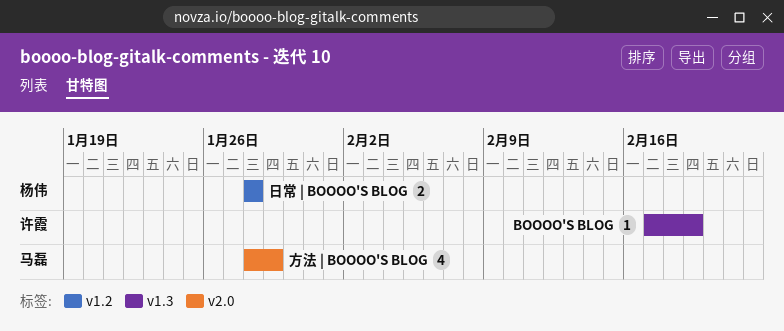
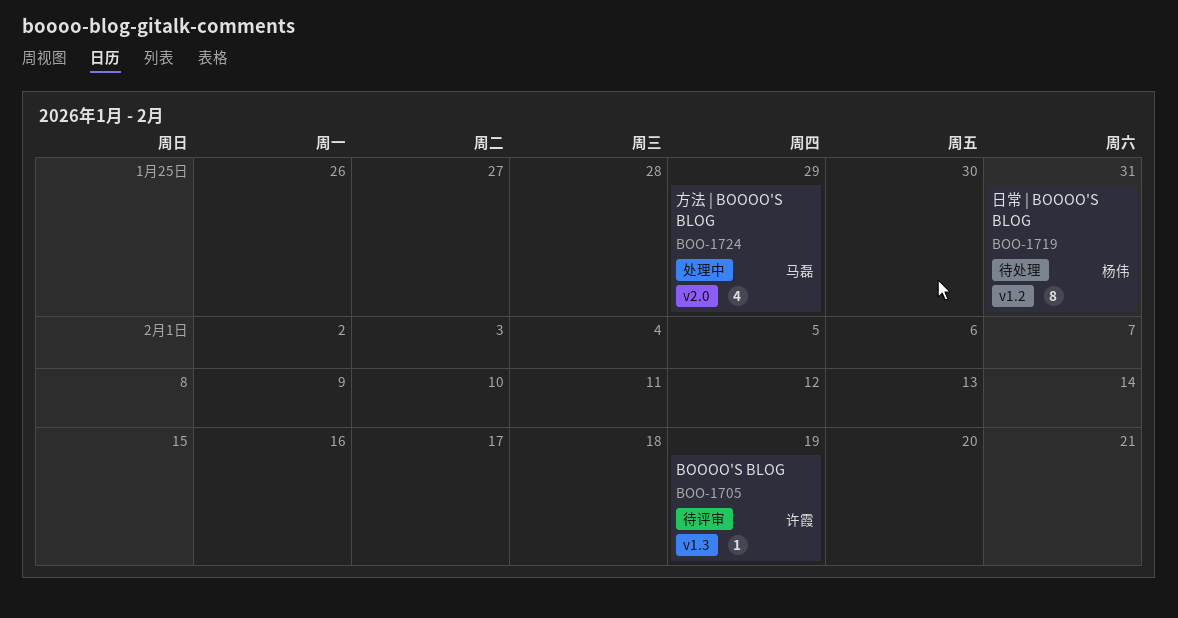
日常 | BOOOO'S BLOG, estimate: 2 -> 8
日常 | BOOOO'S BLOG, due: Jan 28 -> Jan 31

